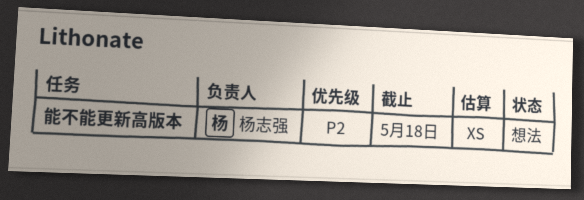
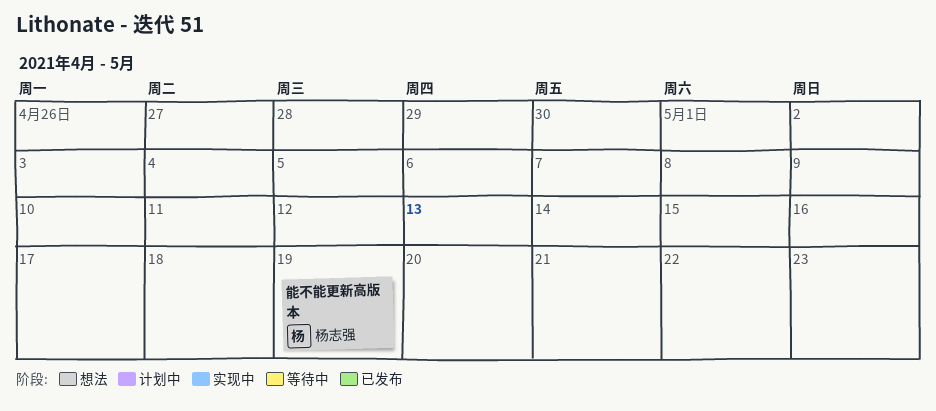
能不能更新高版本, due: May 18 -> May 19

